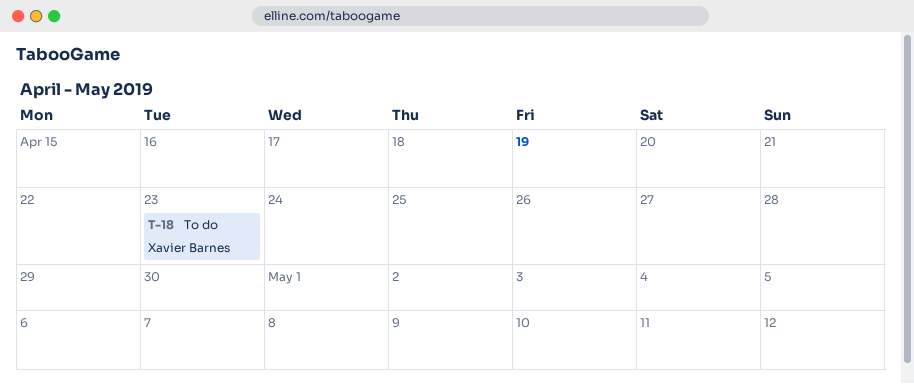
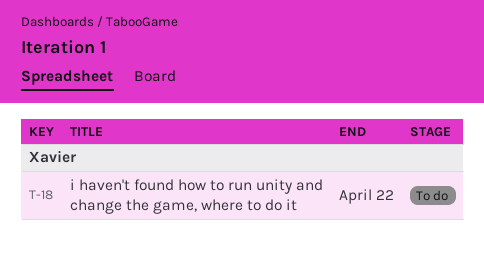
T-18, due: Apr 23 -> Apr 22

